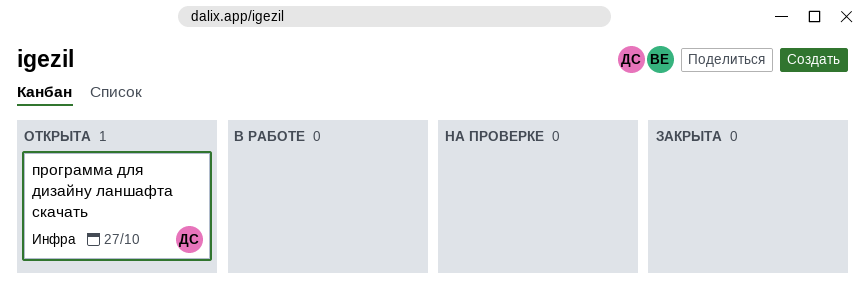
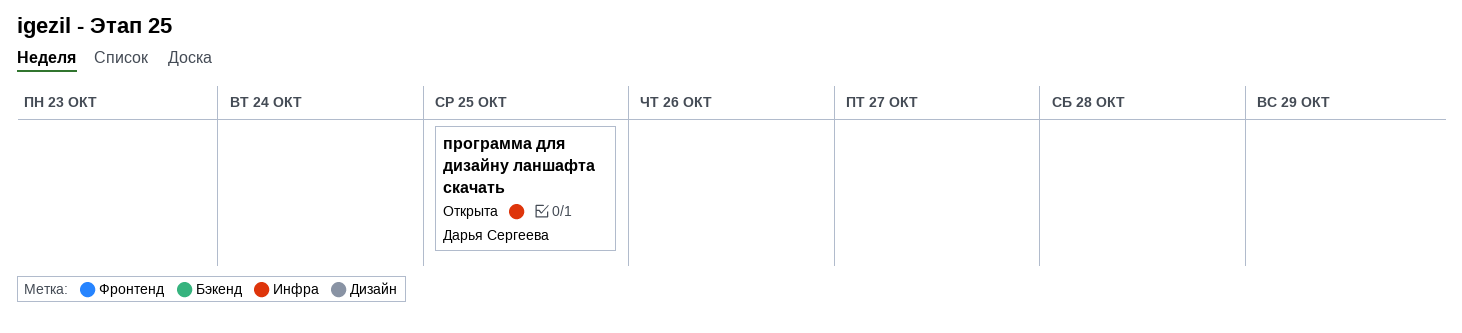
программа для дизайну ланшафта скачать, due: Oct 27 -> Oct 25

